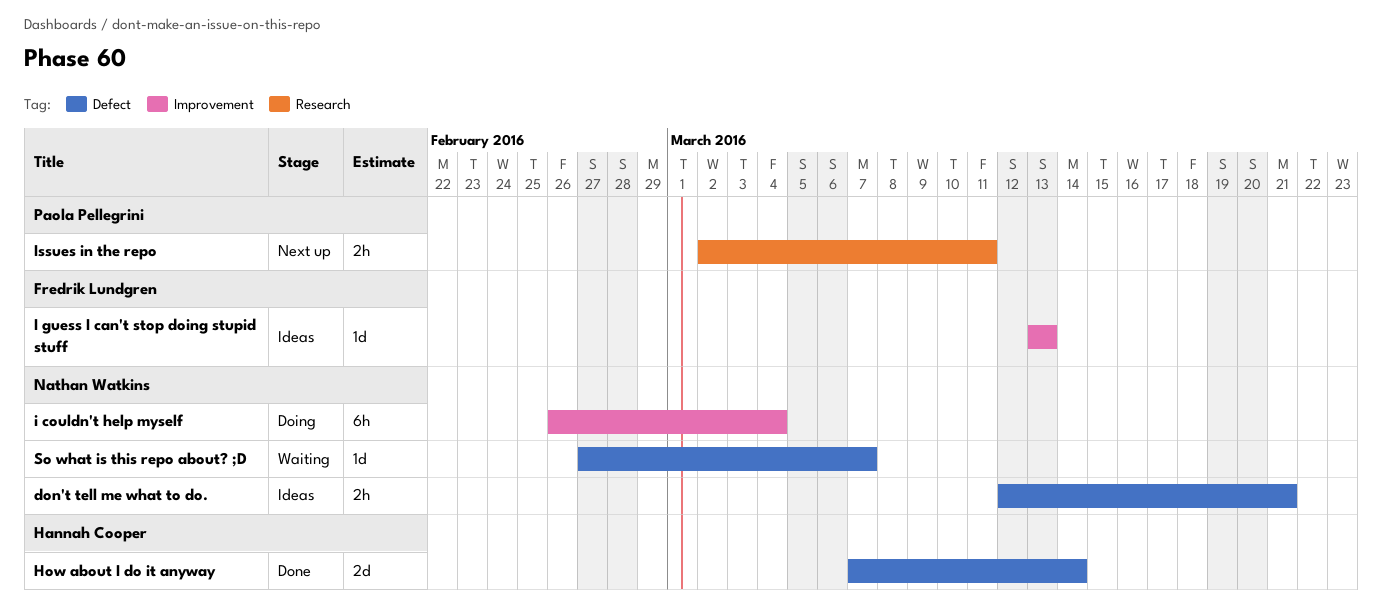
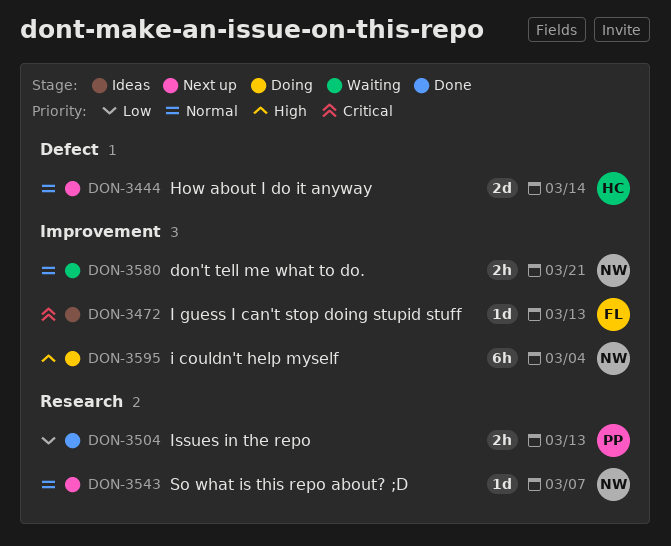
don't tell me what to do., status: Ideas -> Waiting
don't tell me what to do., label: Defect -> Improvement
How about I do it anyway, status: Done -> Next up
Issues in the repo, status: Next up -> Done
Issues in the repo, due: Mar 11 -> Mar 13
So what is this repo about? ;D, status: Waiting -> Next up
So what is this repo about? ;D, label: Defect -> Research

